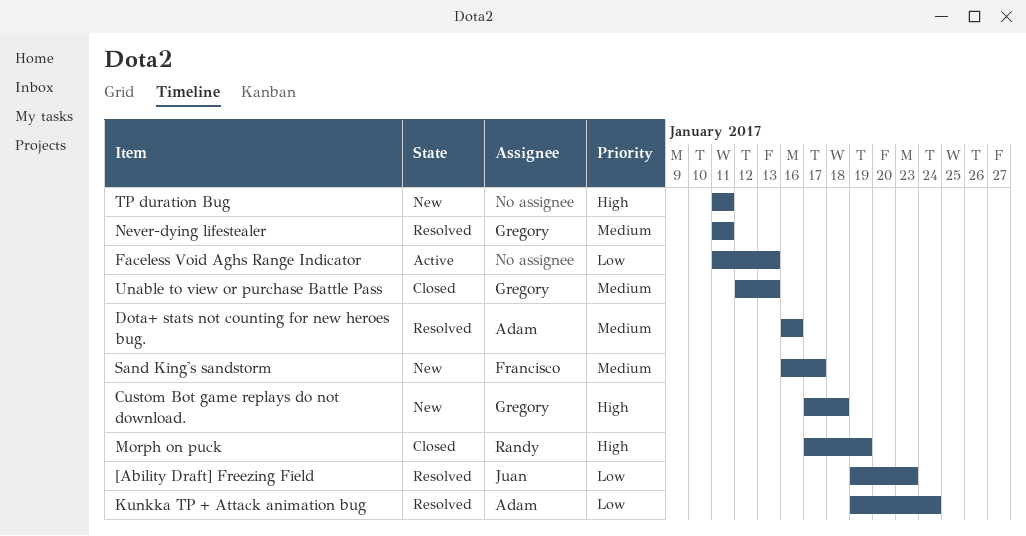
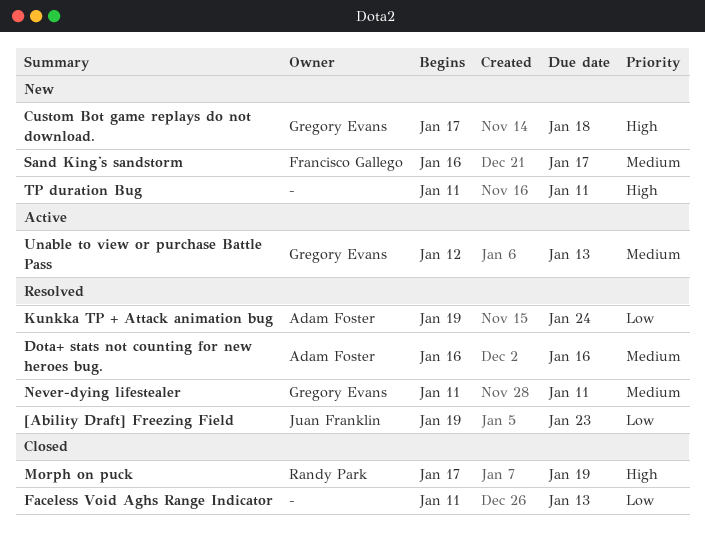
Faceless Void Aghs Range Indicator, status: Active -> Closed
Unable to view or purchase Battle Pass, status: Closed -> Active

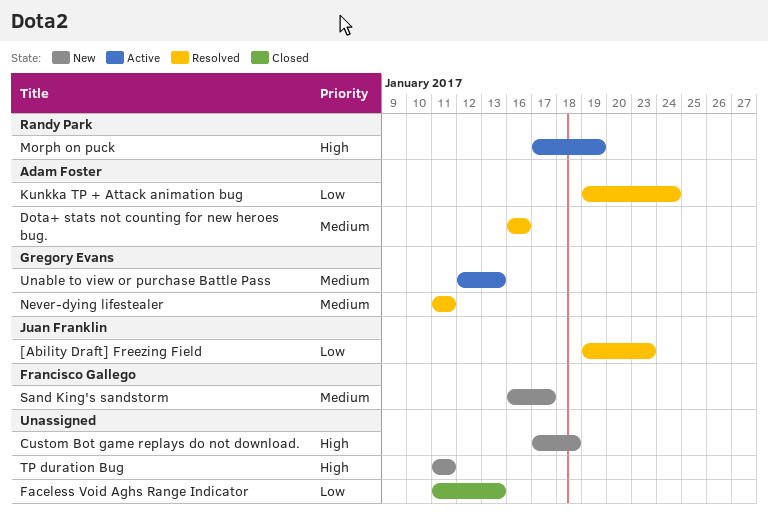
Custom Bot game replays do not download., owner: Gregory Evans -> none
Morph on puck, status: Closed -> Active

